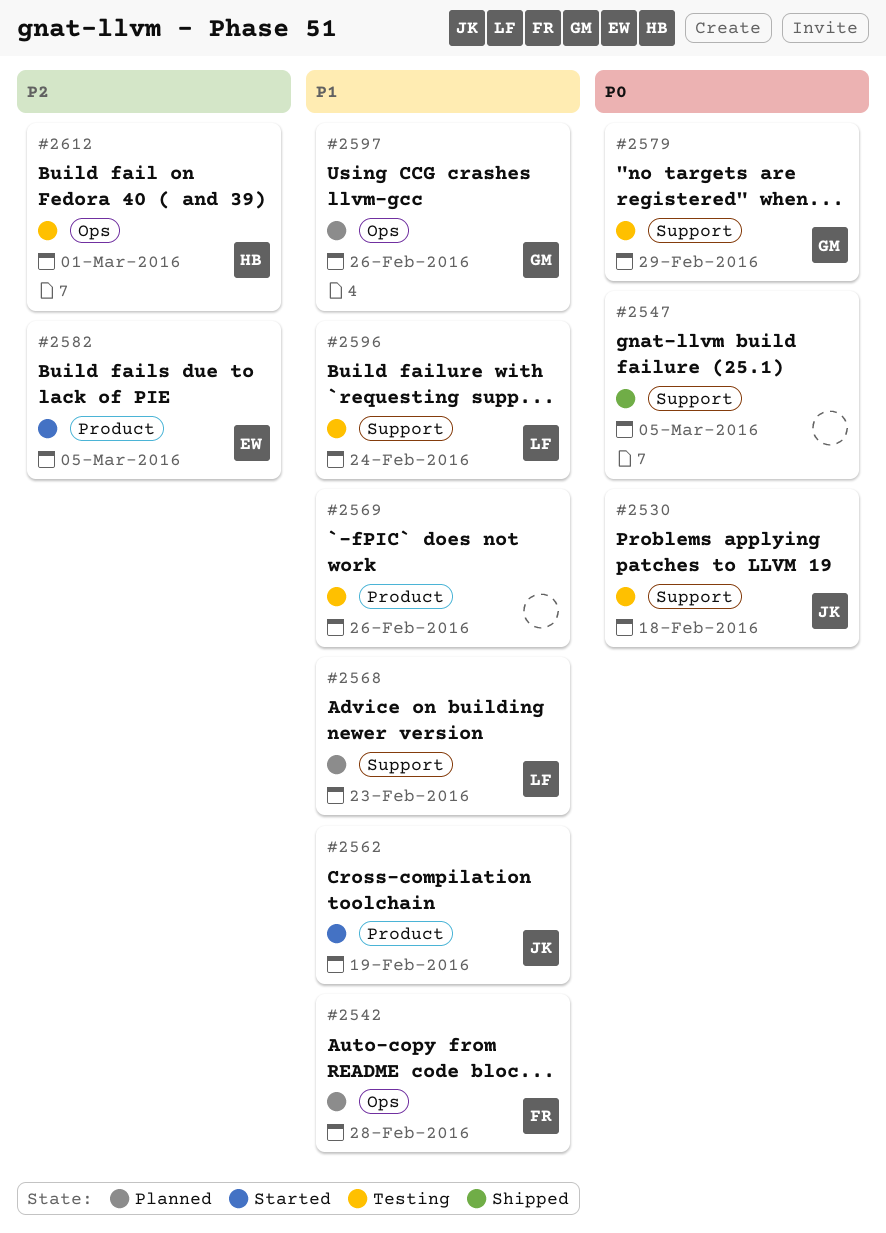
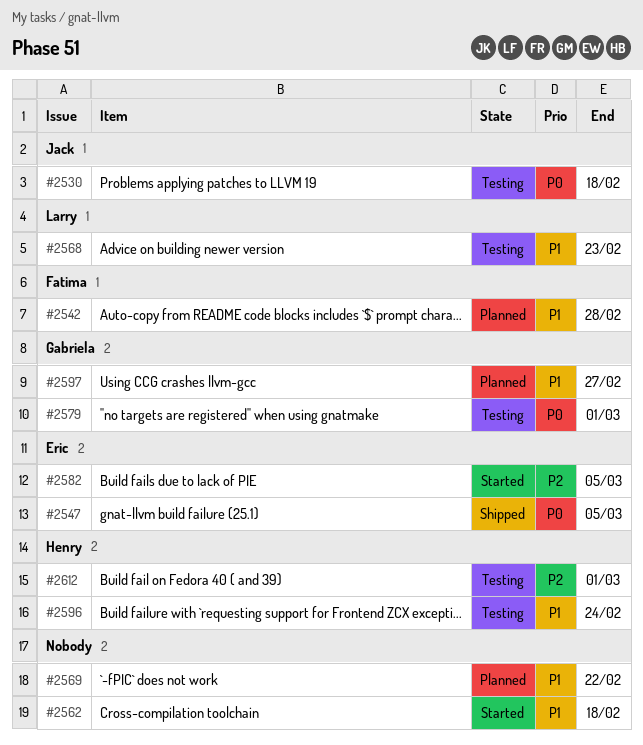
#2547, owner: none -> Eric
#2562, owner: Jack -> none
#2562, due: Feb 19 -> Feb 18
#2568, status: Planned -> Testing
#2569, status: Testing -> Planned
#2569, due: Feb 26 -> Feb 22
#2579, due: Feb 29 -> Mar 1
#2596, owner: Larry -> Henry
#2597, due: Feb 26 -> Feb 27

